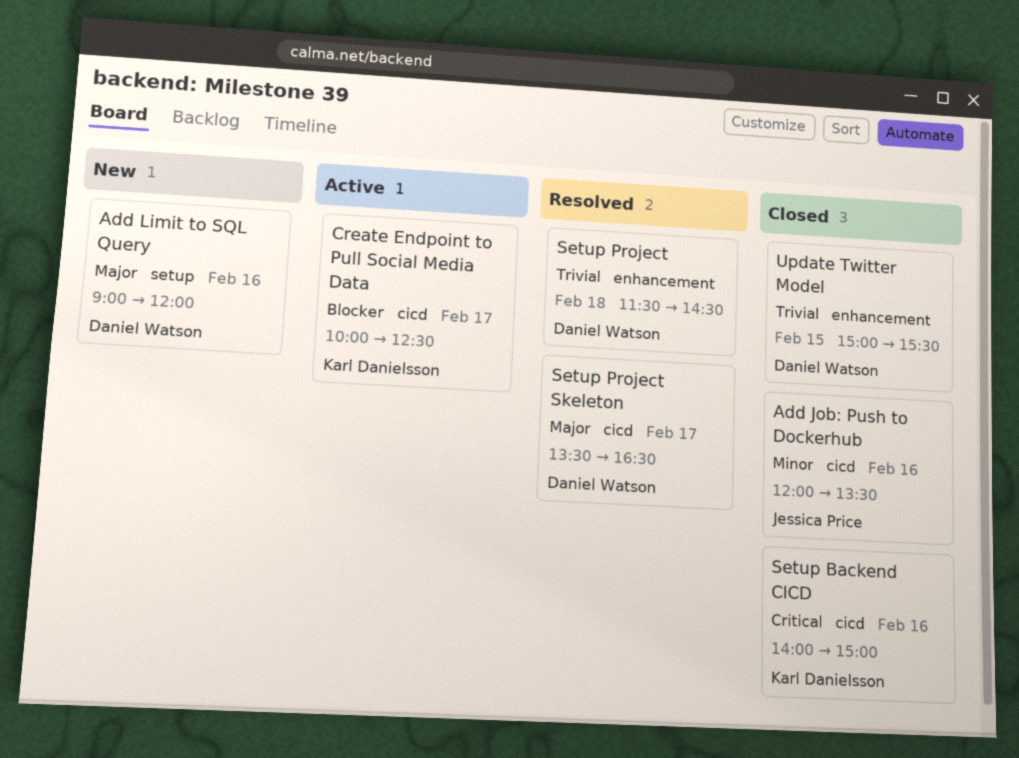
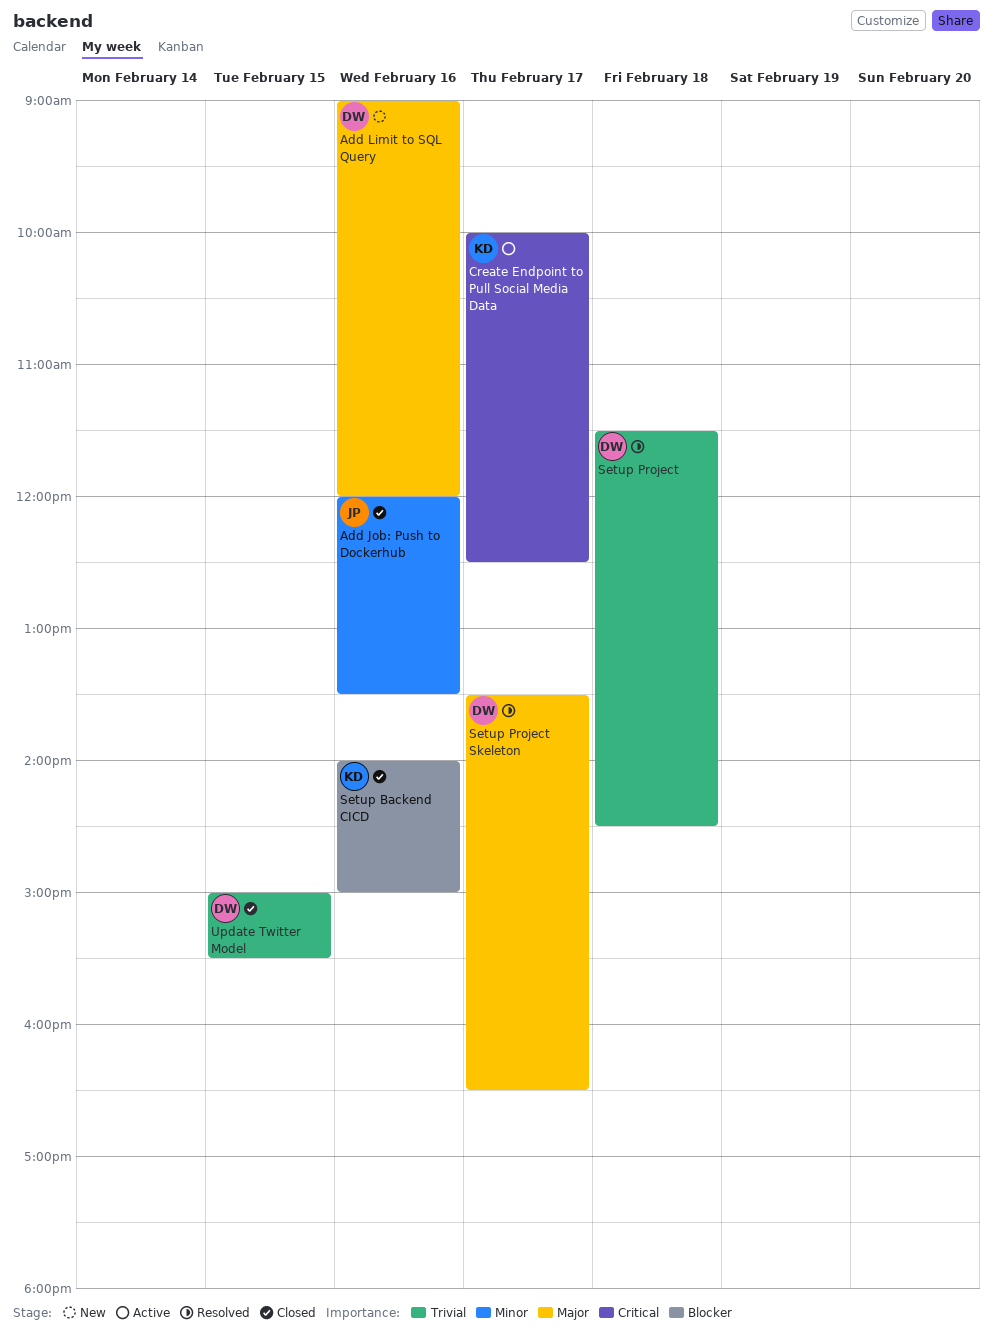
Create Endpoint to Pull Social Media Data, priority: Blocker -> Critical
Setup Backend CICD, priority: Critical -> Blocker

